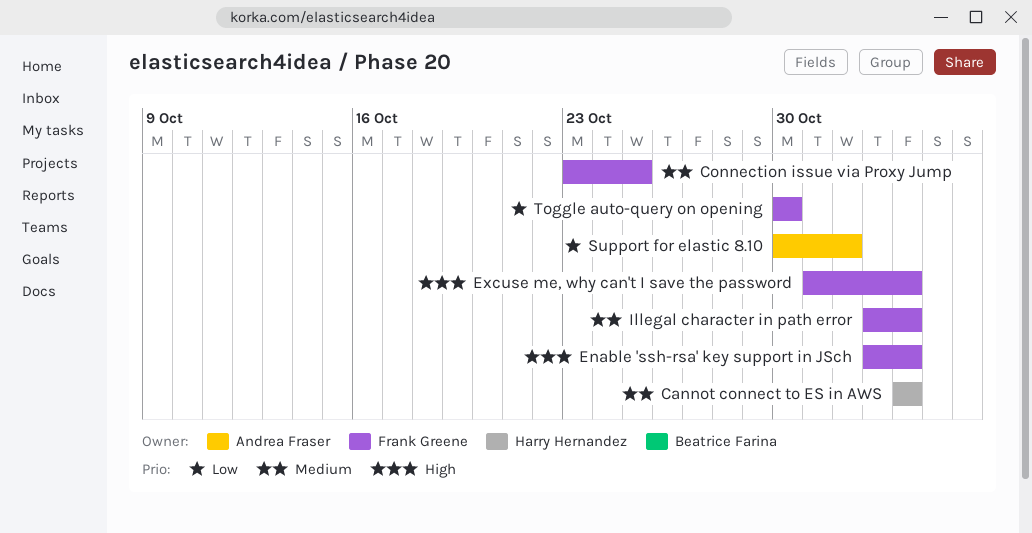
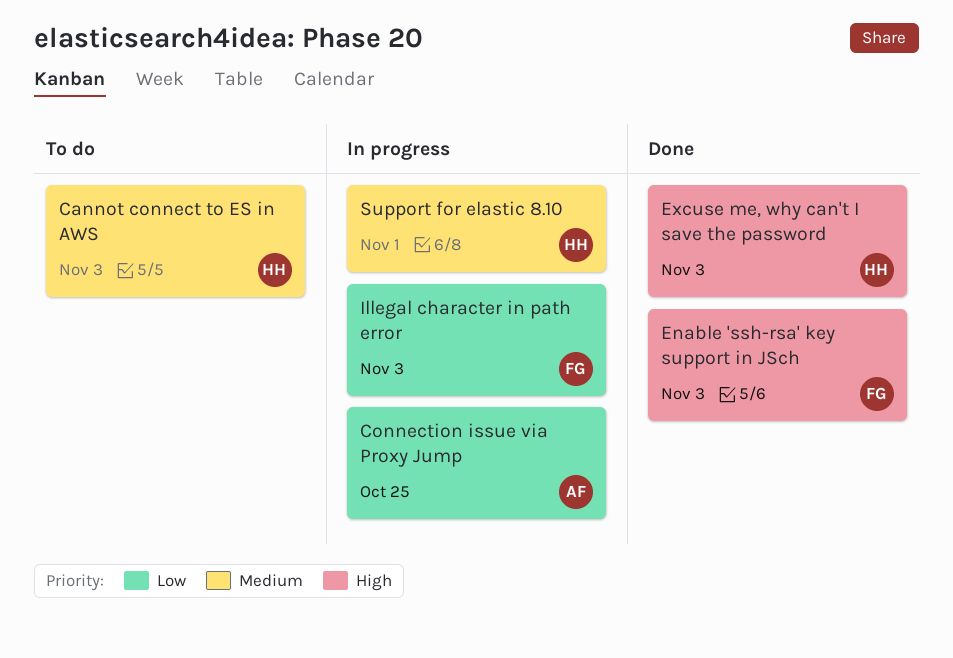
Connection issue via Proxy Jump, owner: Frank Greene -> Andrea Fraser
Connection issue via Proxy Jump, priority: Medium -> Low
Excuse me, why can't I save the password, owner: Frank Greene -> Harry Hernandez
Illegal character in path error, priority: Medium -> Low
Support for elastic 8.10, owner: Andrea Fraser -> Harry Hernandez
Support for elastic 8.10, priority: Low -> Medium
Toggle auto-query on opening: present -> none

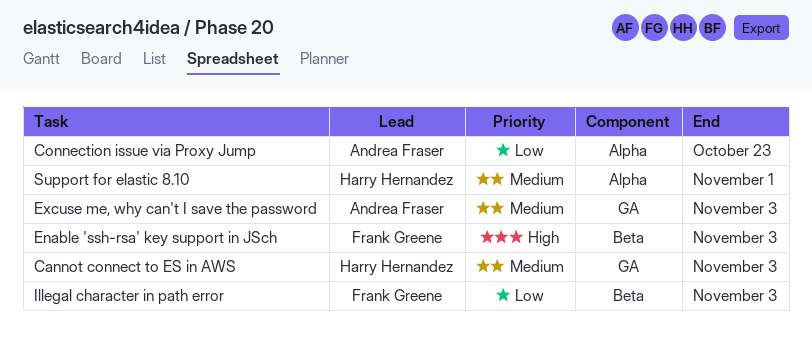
Connection issue via Proxy Jump, due: Oct 25 -> Oct 23
Excuse me, why can't I save the password, owner: Harry Hernandez -> Andrea Fraser
Excuse me, why can't I save the password, priority: High -> Medium

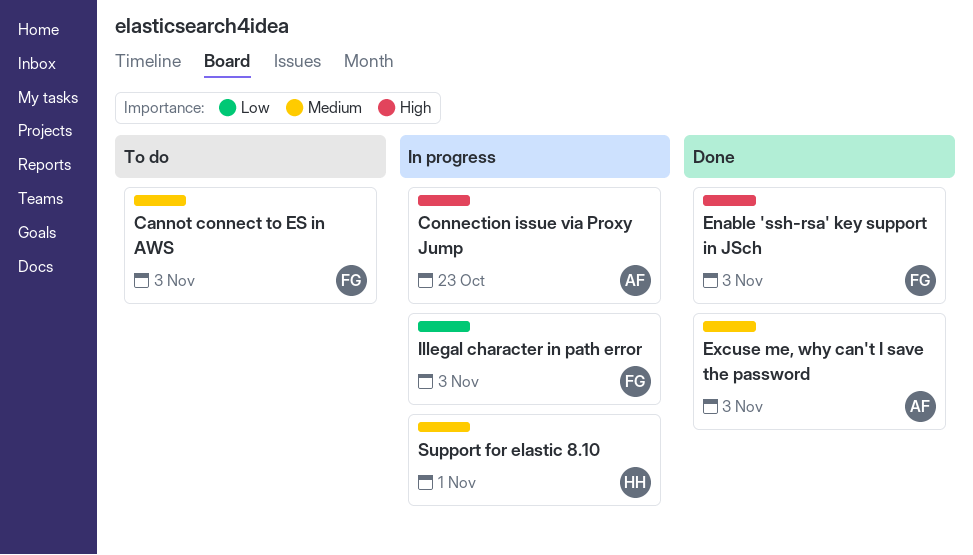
Cannot connect to ES in AWS, owner: Harry Hernandez -> Frank Greene
Connection issue via Proxy Jump, priority: Low -> High

